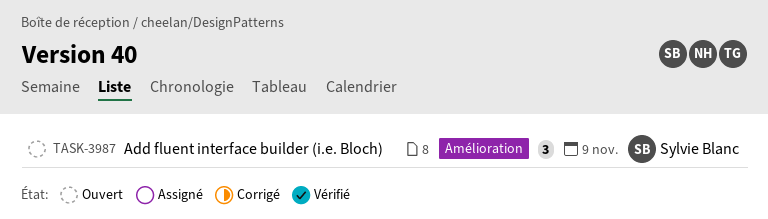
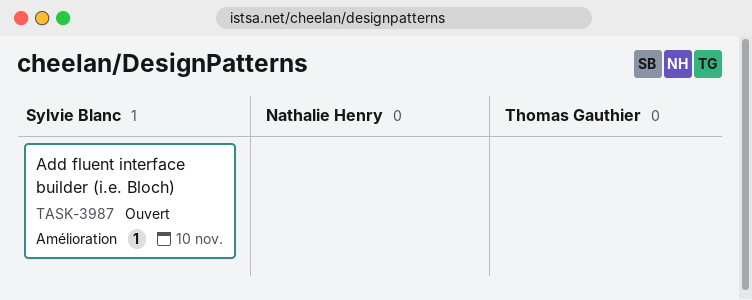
TASK-3987, estimate: 3 -> 1
TASK-3987, due: Nov 9 -> Nov 10

